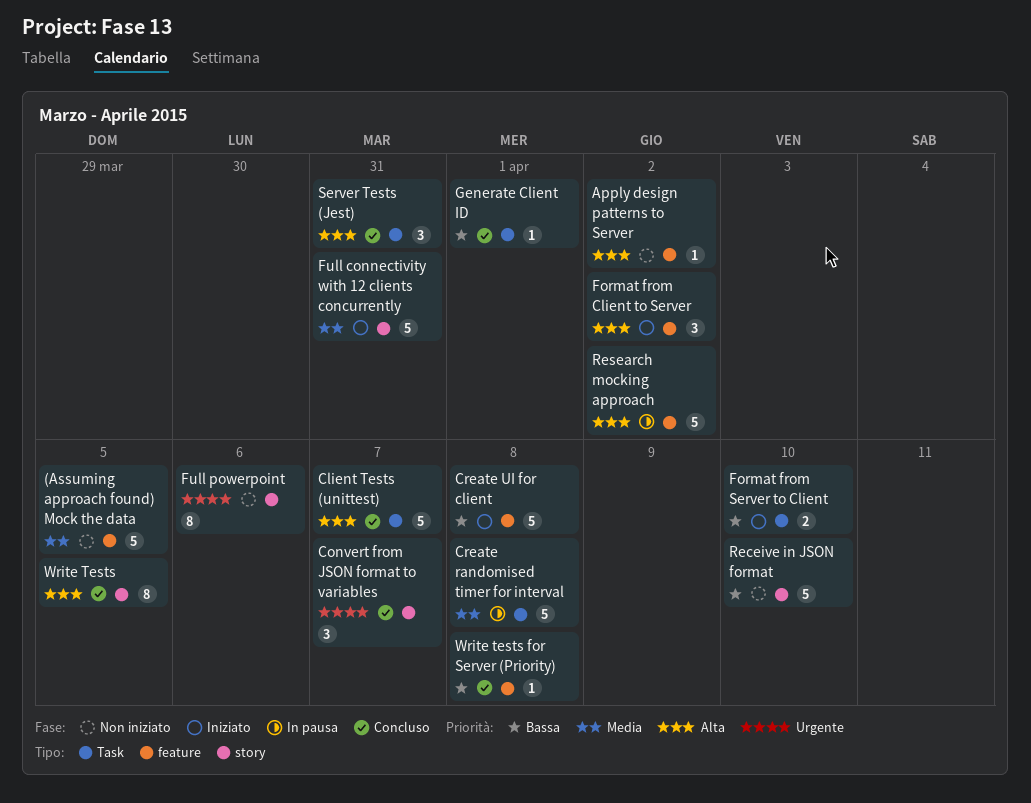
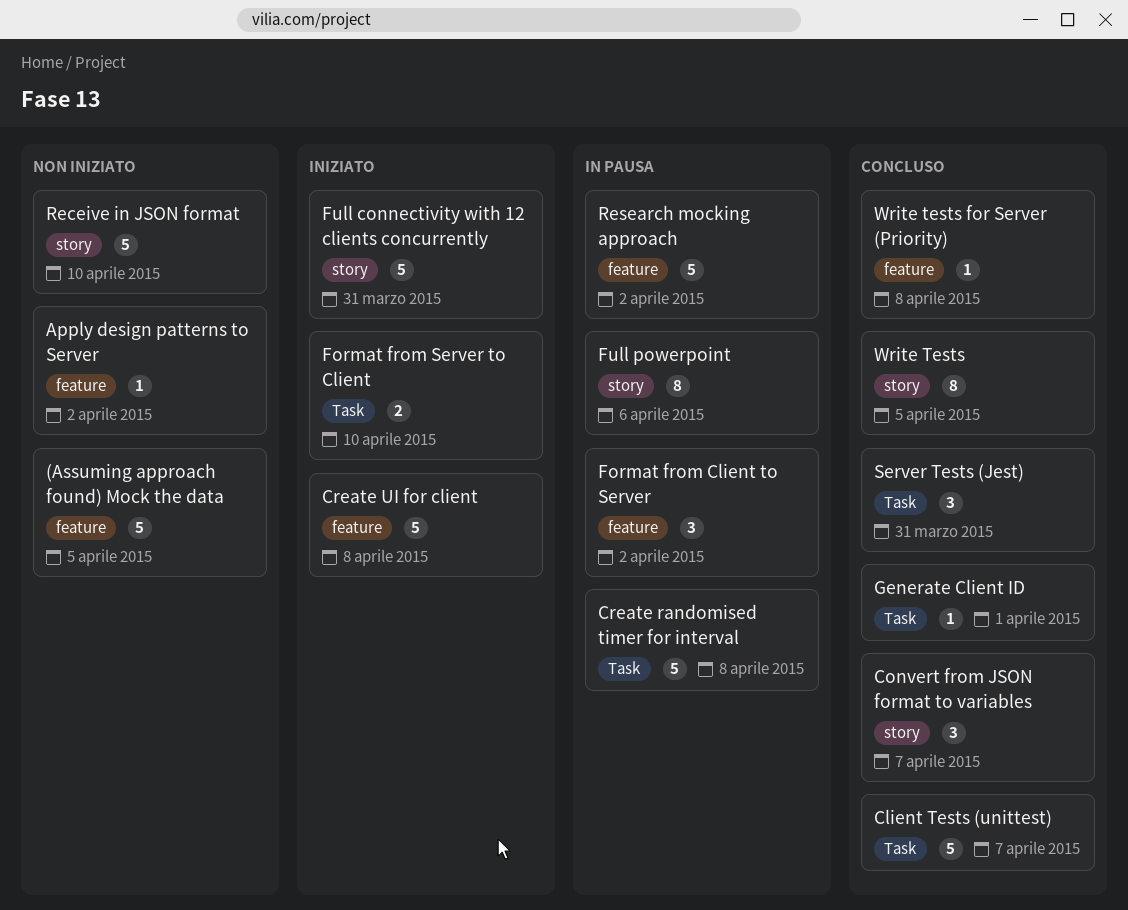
Format from Client to Server, status: Iniziato -> In pausa
Full powerpoint, status: Non iniziato -> In pausa

